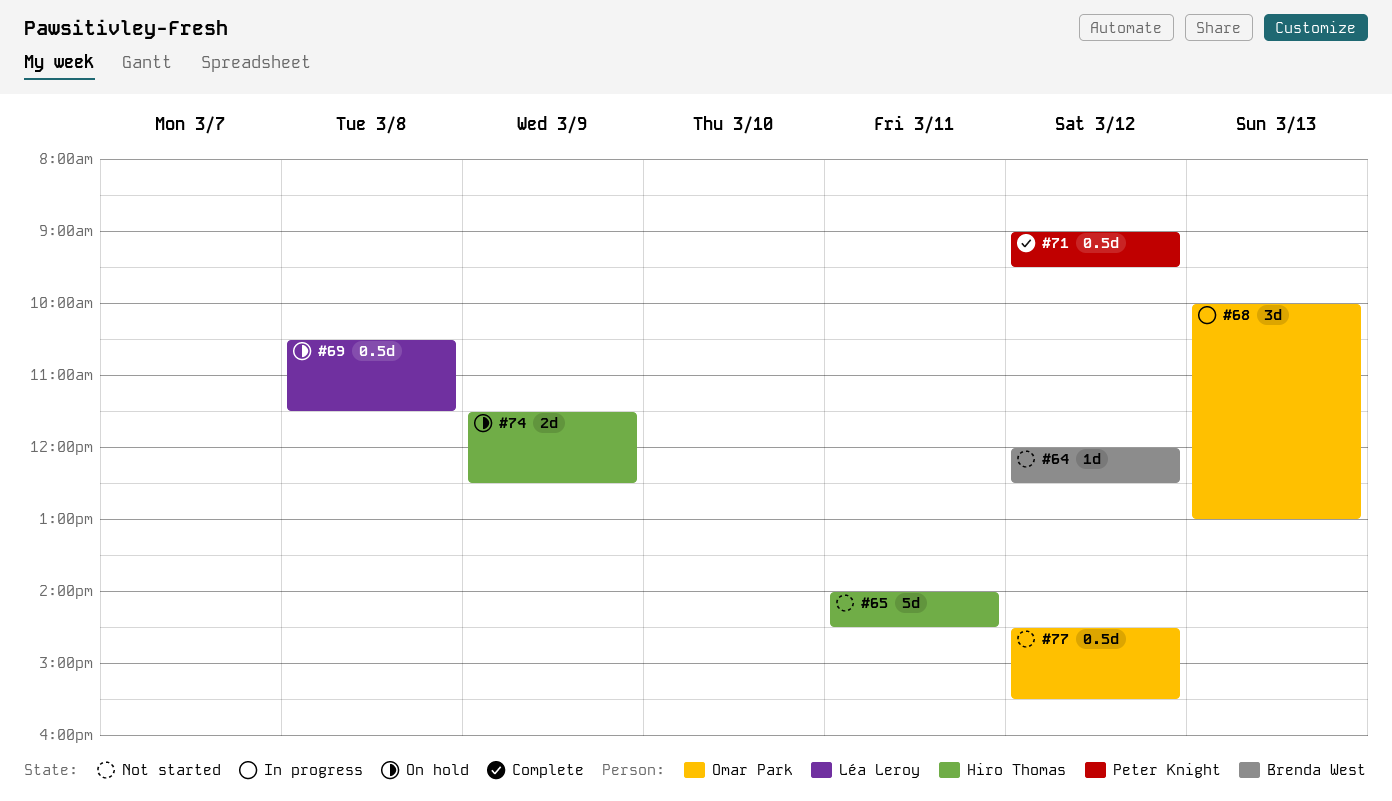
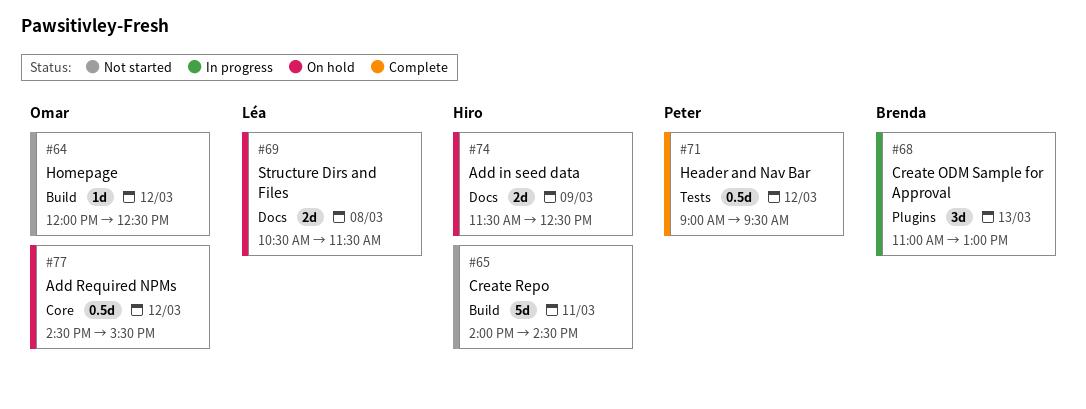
#64, owner: Brenda West -> Omar Park
#68, owner: Omar Park -> Brenda West
#68, begins: 10:00 -> 11:00
#69, estimate: 0.5d -> 2d
#77, status: Not started -> On hold

